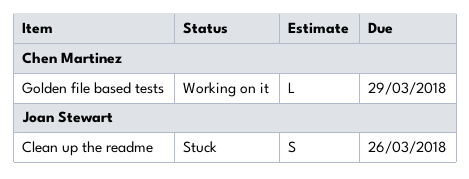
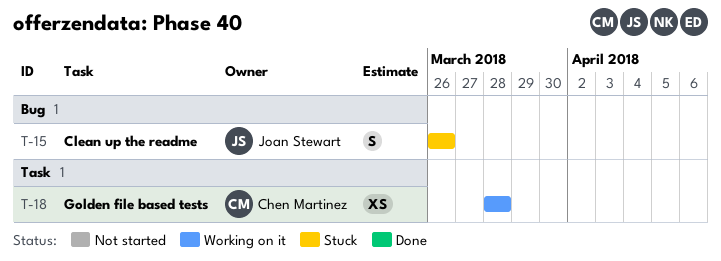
Golden file based tests, estimate: L -> XS
Golden file based tests, due: Mar 29 -> Mar 28

